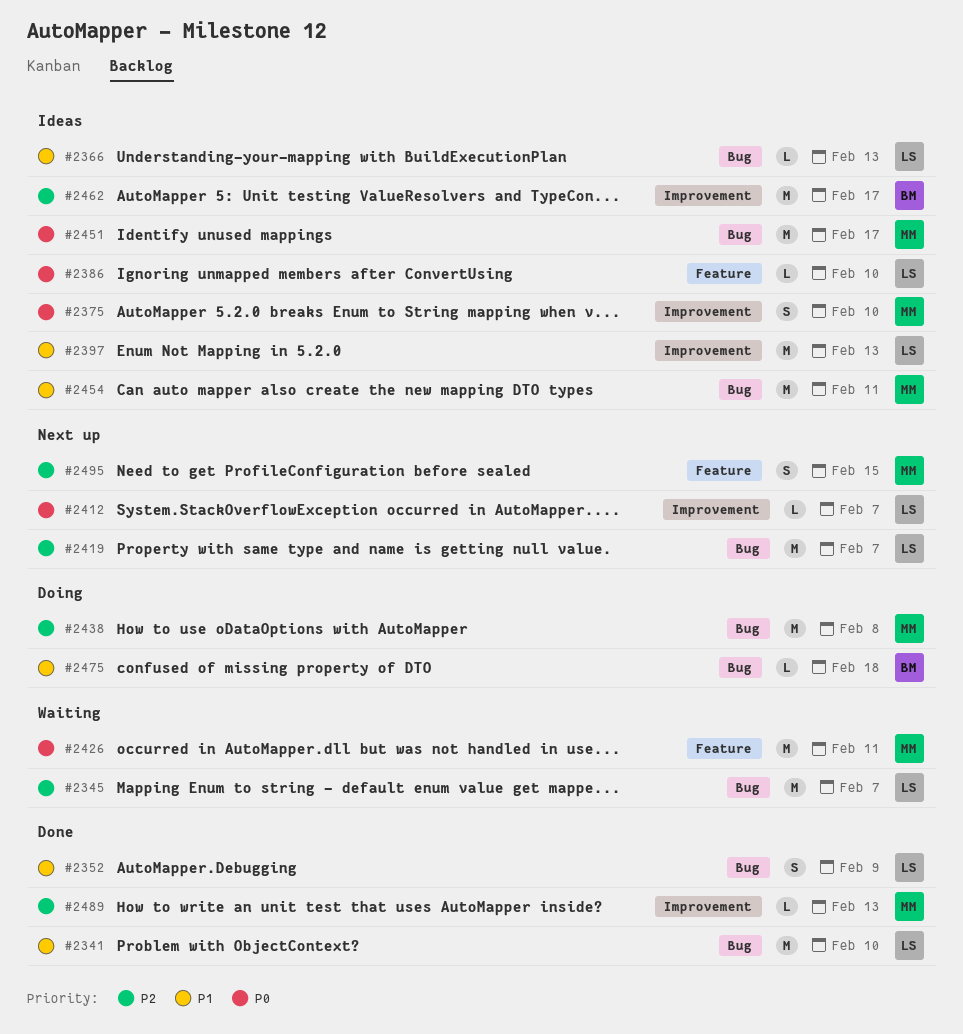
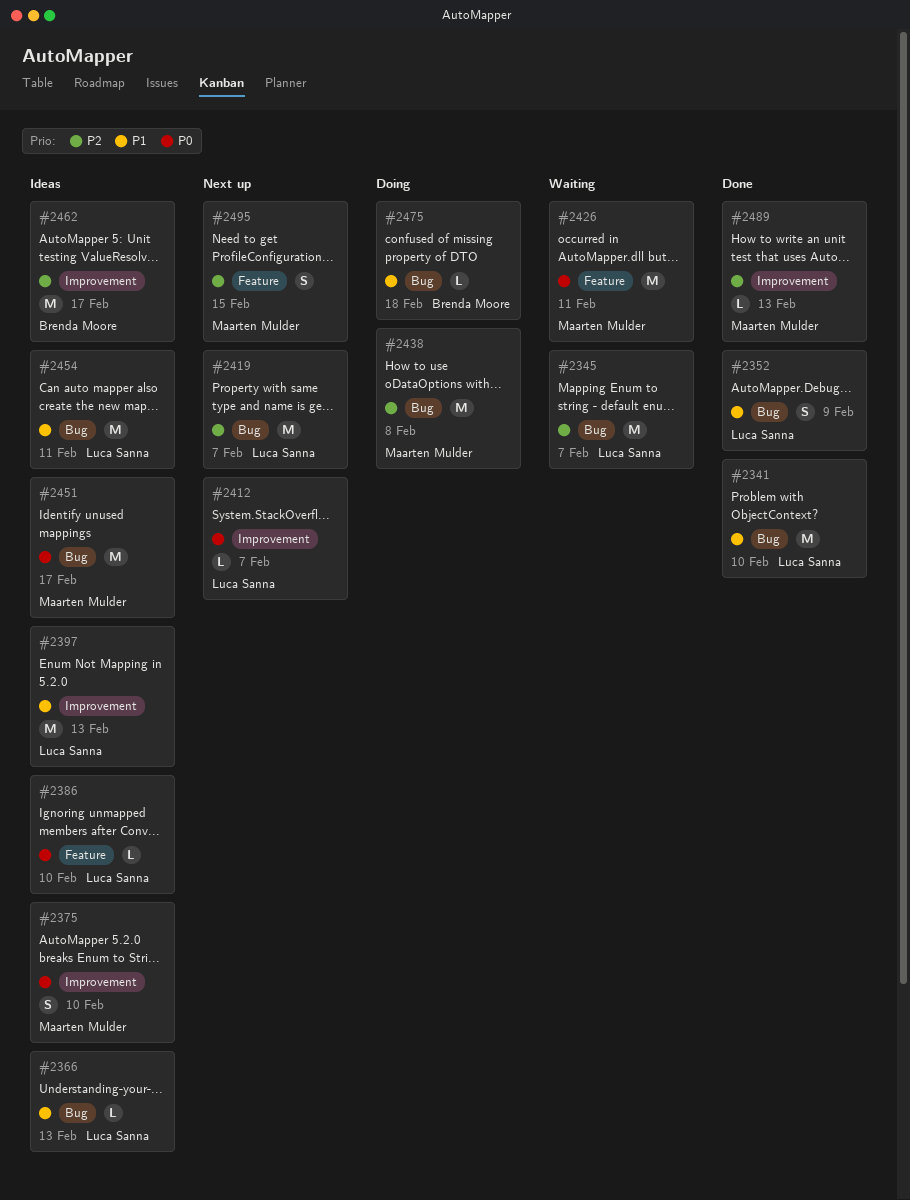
#2454, owner: Maarten Mulder -> Luca Sanna

